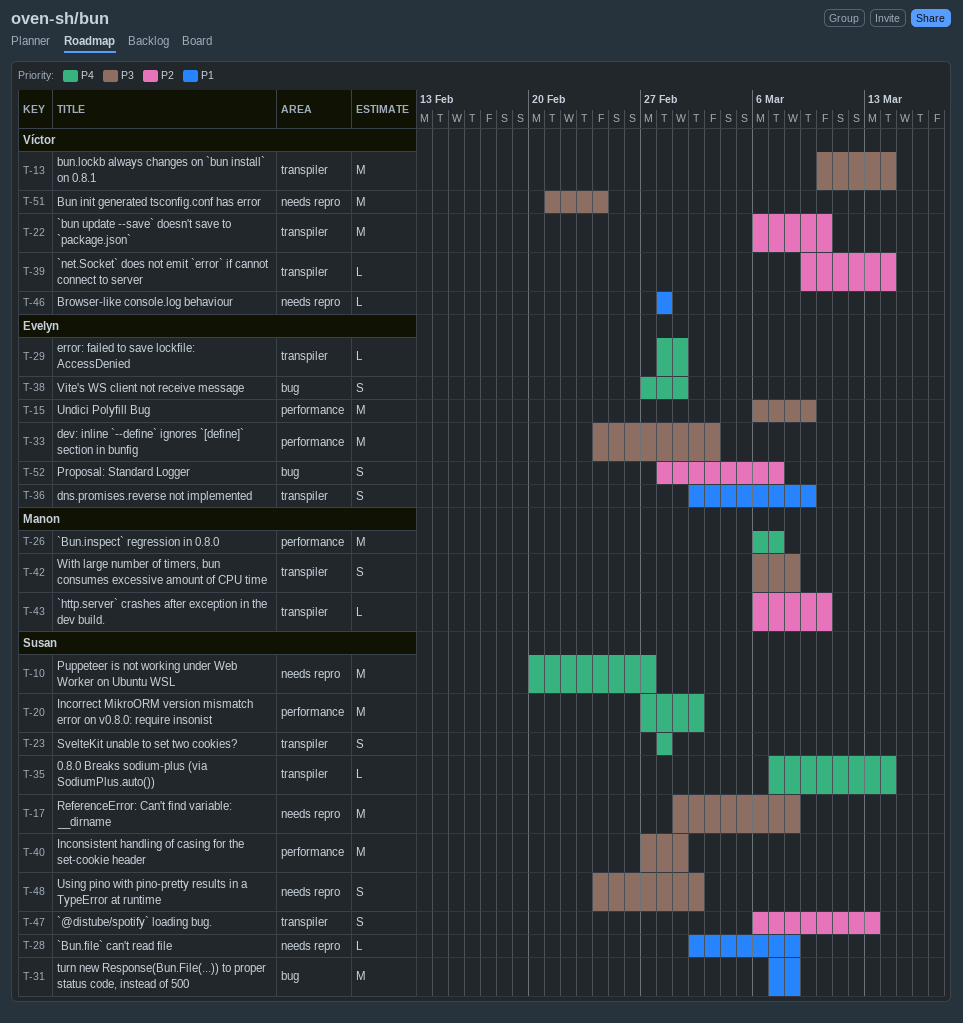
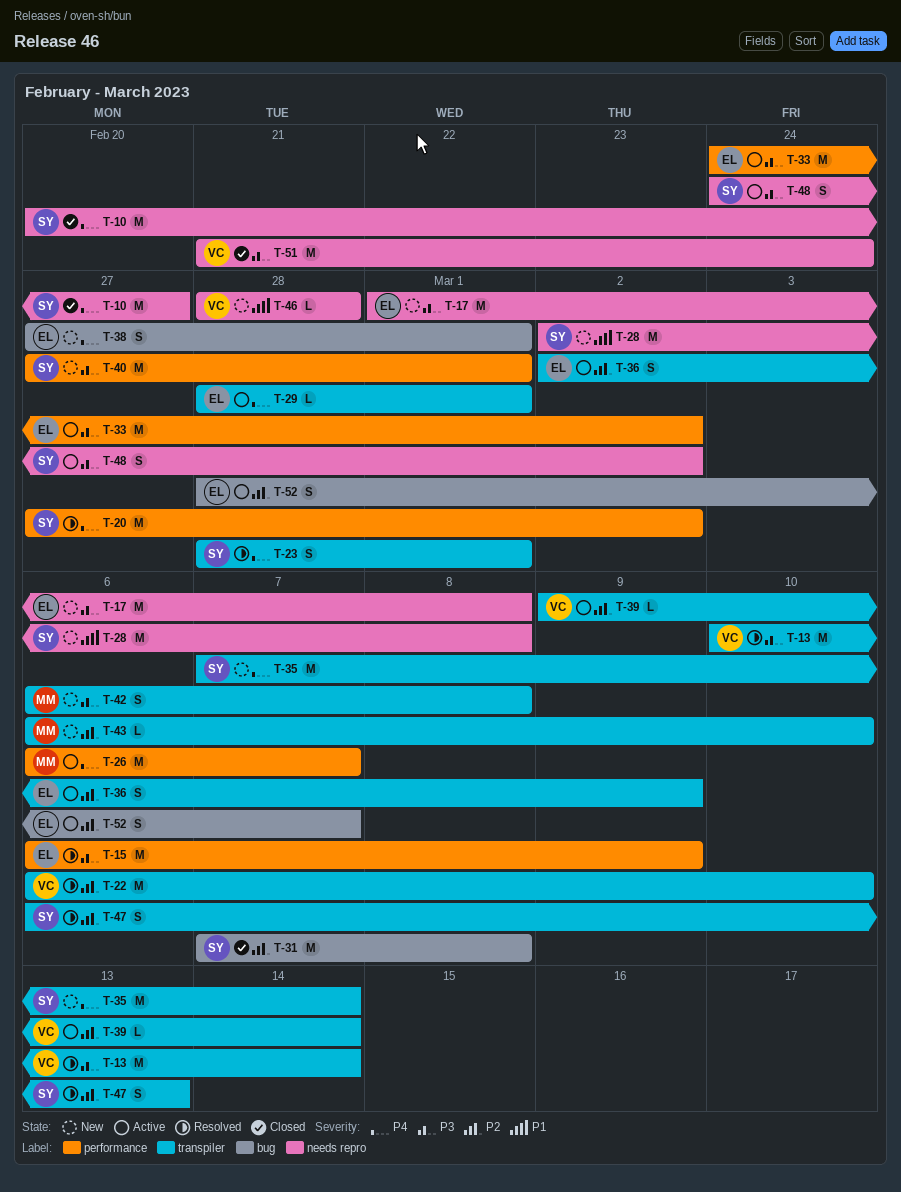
T-17, owner: Susan -> Evelyn
T-23, due: Feb 28 -> Mar 1
T-28, estimate: L -> M
T-31, priority: P1 -> P2
T-33, due: Mar 3 -> Mar 2
T-35, estimate: L -> M
T-36, priority: P1 -> P2

